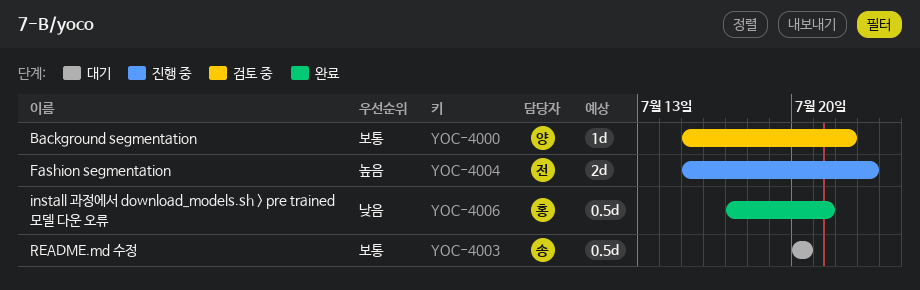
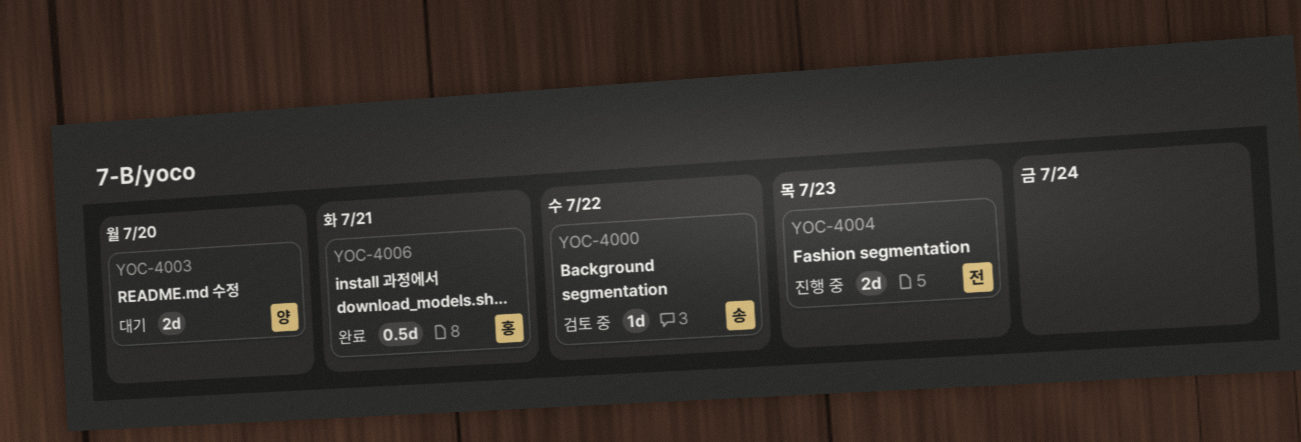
YOC-4000, owner: 양 -> 송
YOC-4003, owner: 송 -> 양
YOC-4003, estimate: 0.5d -> 2d

